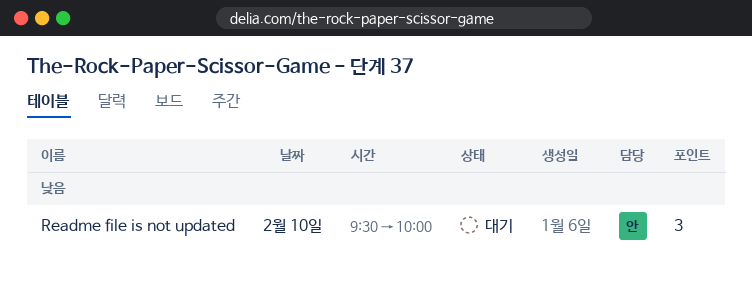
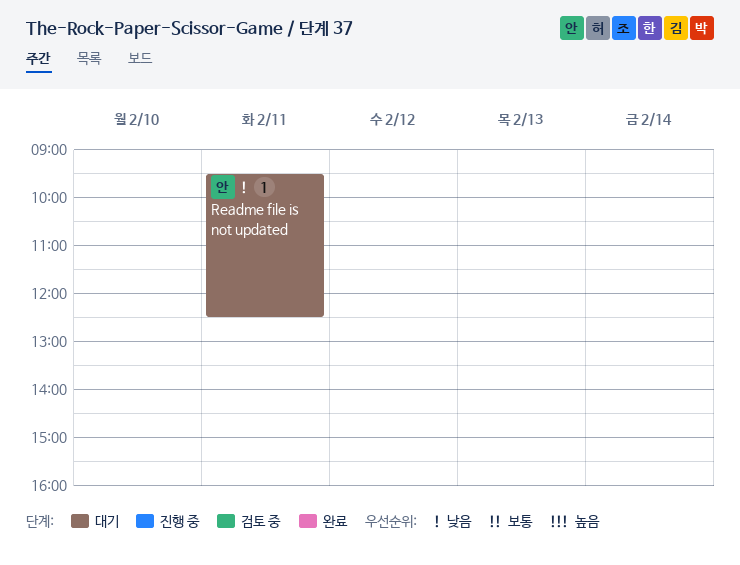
Readme file is not updated, estimate: 3 -> 1
Readme file is not updated, day: Feb 10 -> Feb 11
Readme file is not updated, ends: 10:00 -> 12:30

